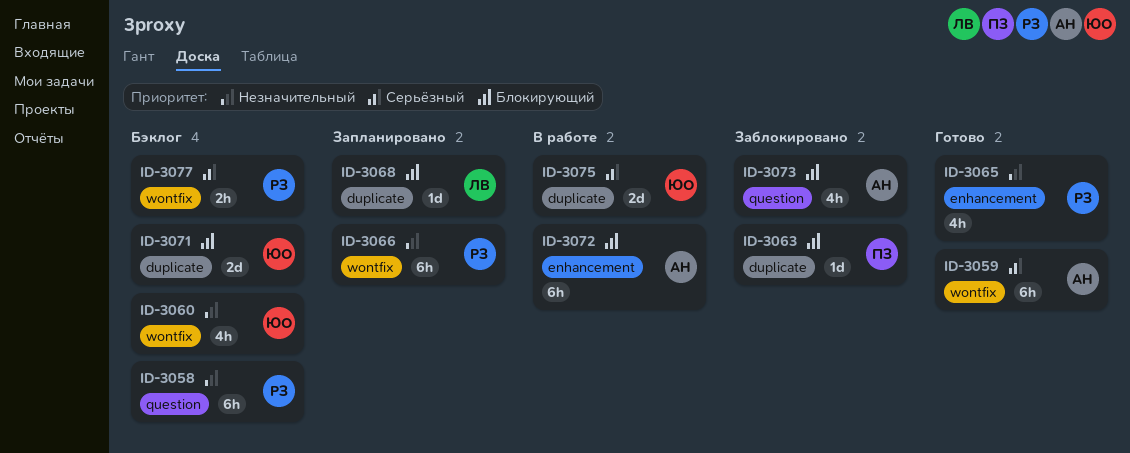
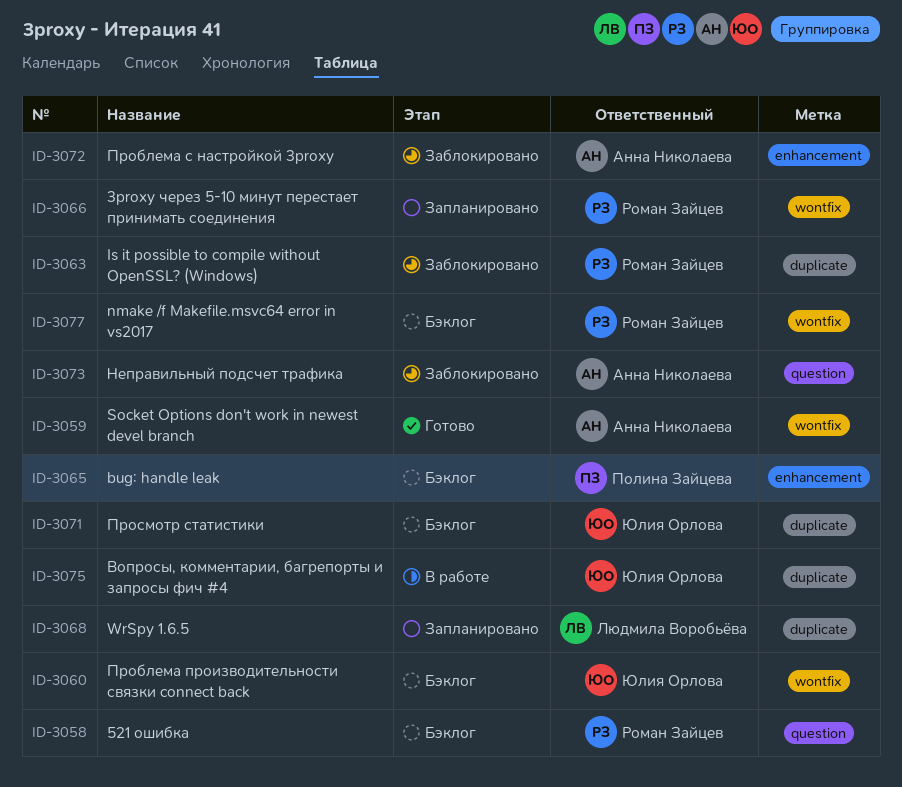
ID-3063, owner: Полина Зайцева -> Роман Зайцев
ID-3065, status: Готово -> Бэклог
ID-3065, owner: Роман Зайцев -> Полина Зайцева
ID-3072, status: В работе -> Заблокировано

